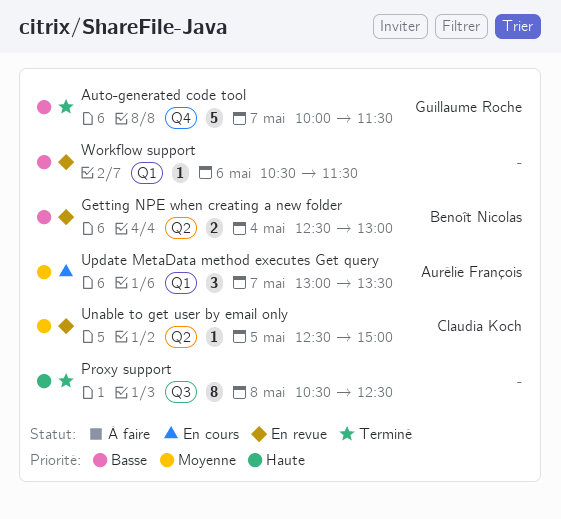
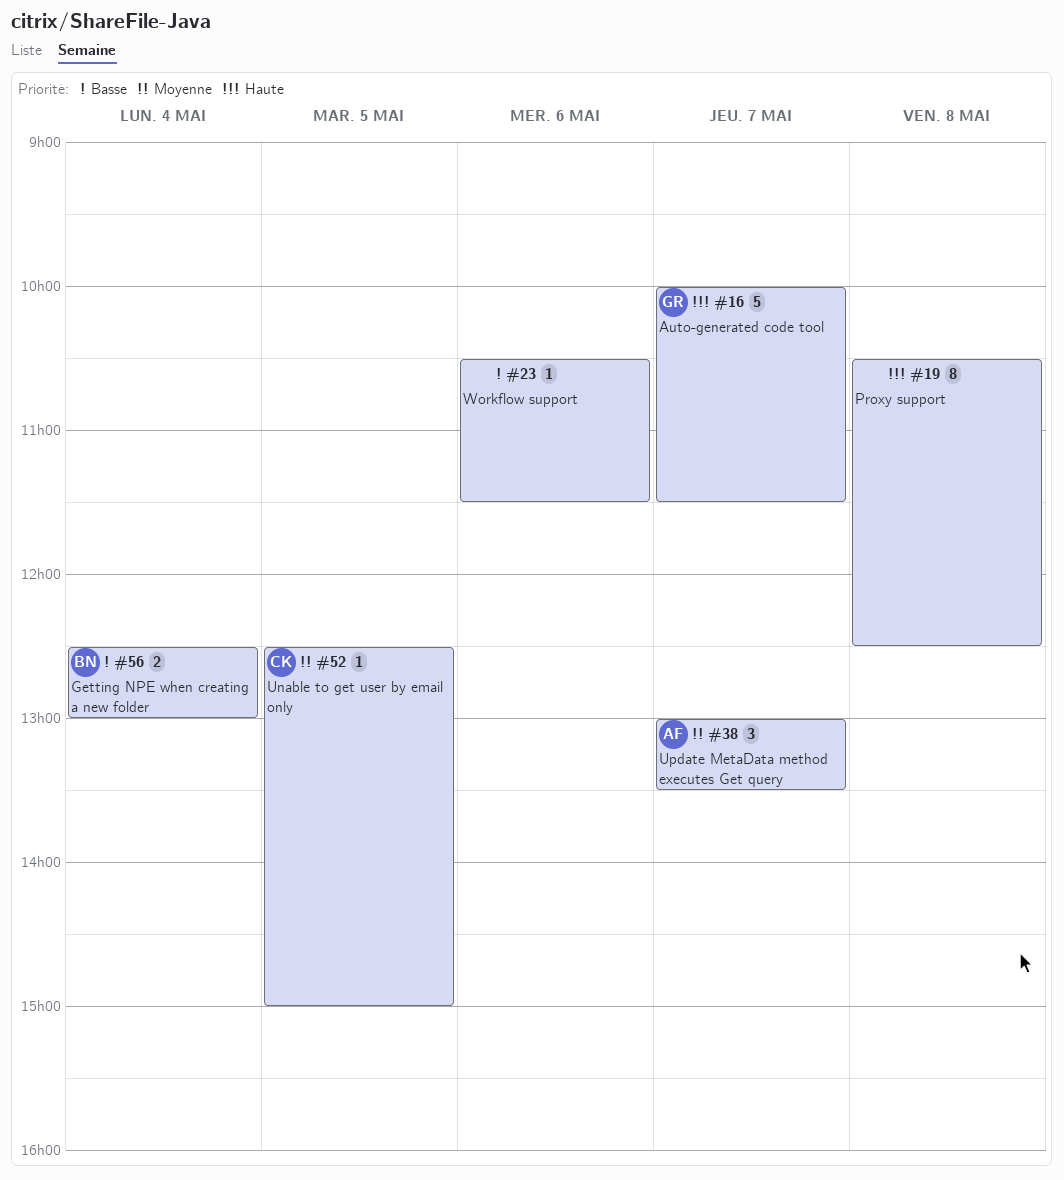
Auto-generated code tool, priority: Basse -> Haute

